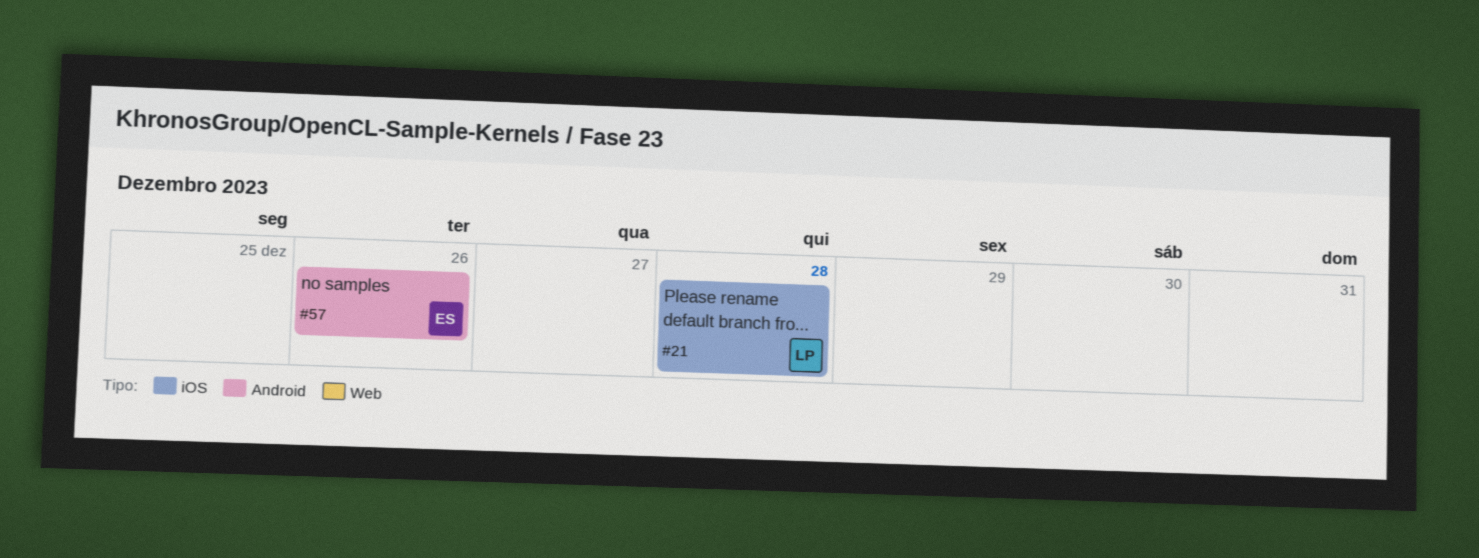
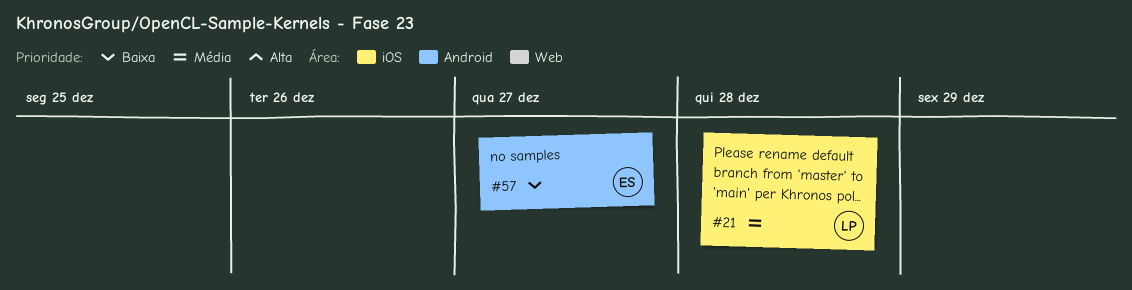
#57, due: Dec 26 -> Dec 27

